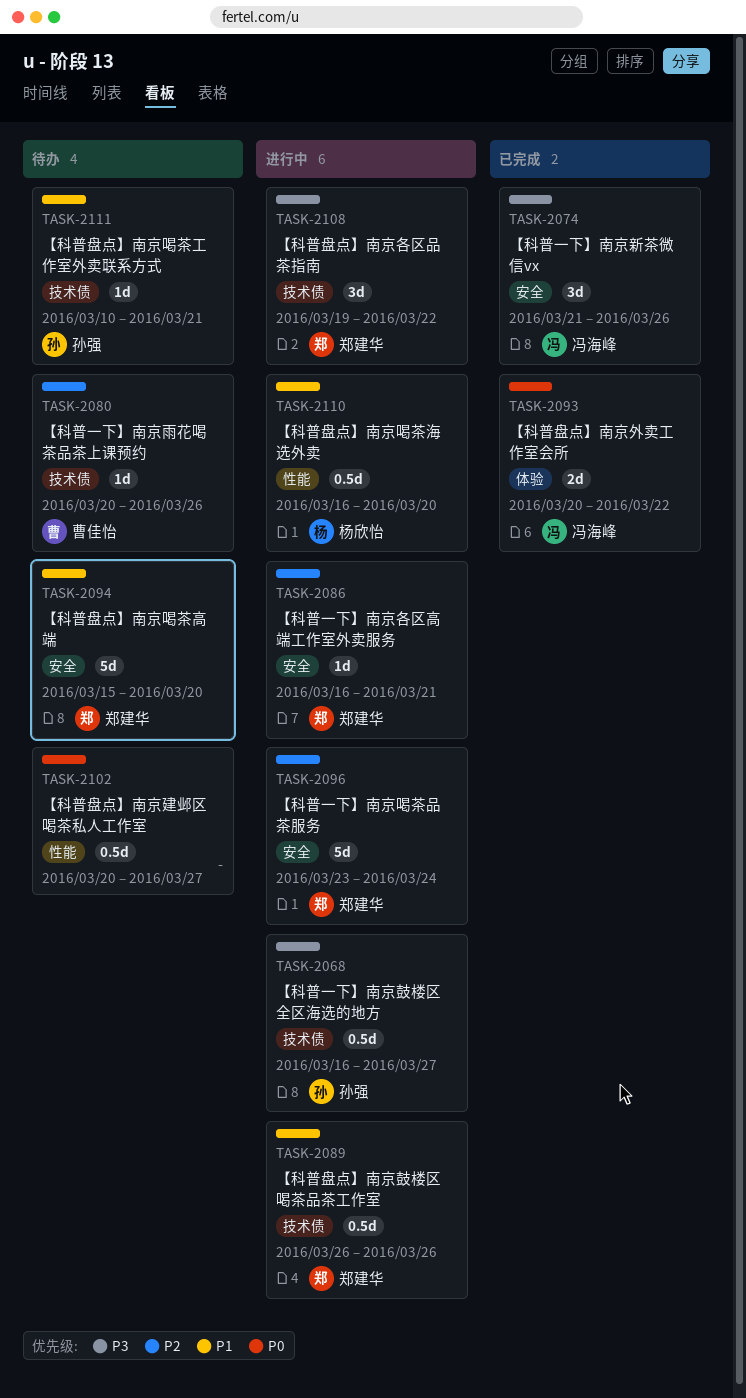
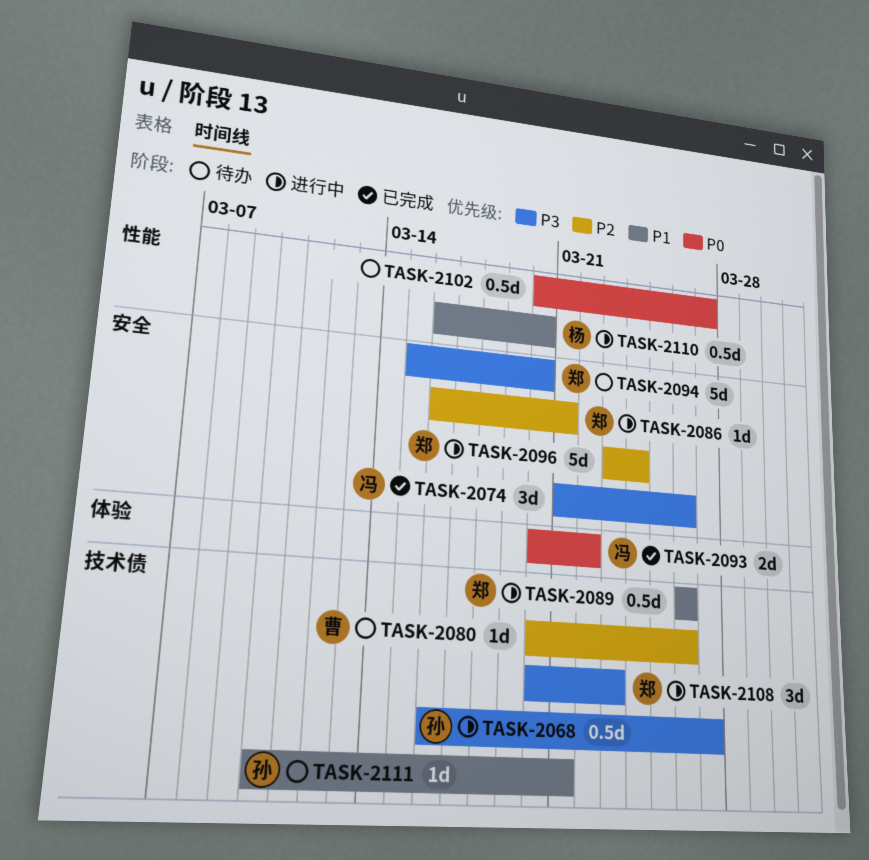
TASK-2094, priority: P1 -> P3
TASK-2108, start: Mar 19 -> Mar 20
TASK-2108, due: Mar 22 -> Mar 23

